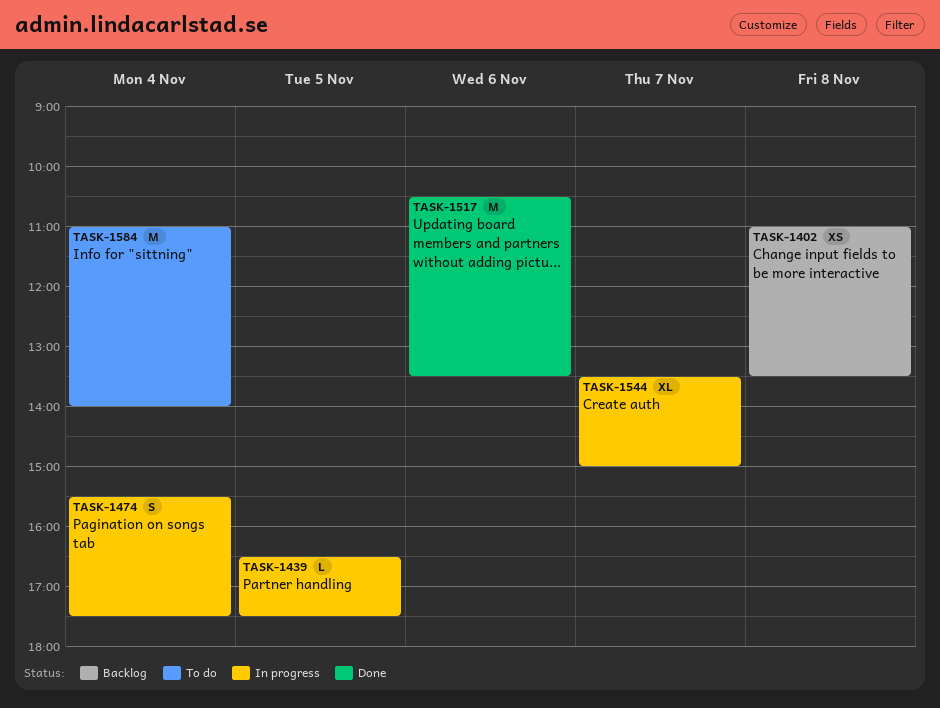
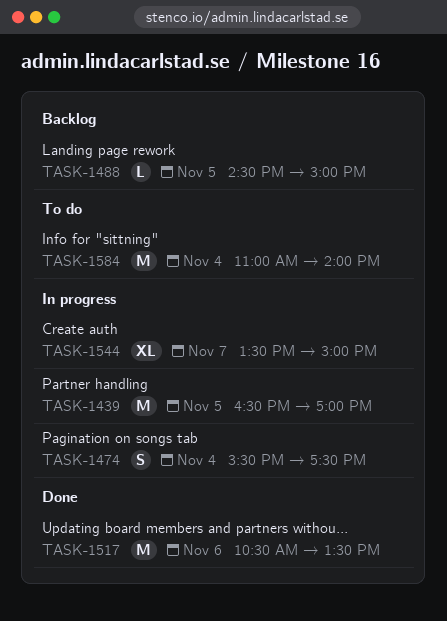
TASK-1402: present -> none
TASK-1439, estimate: L -> M
TASK-1439, ends: 17:30 -> 17:00
TASK-1488: none -> present

